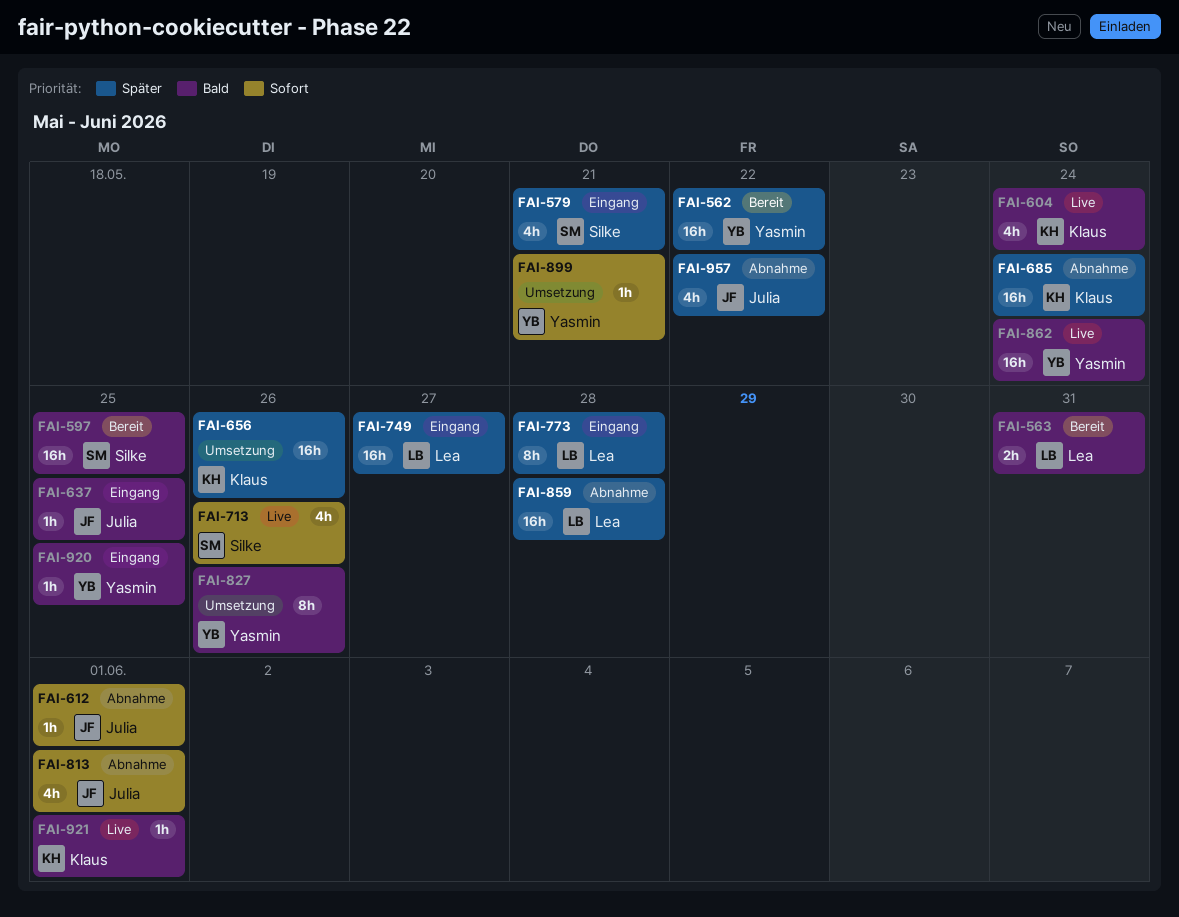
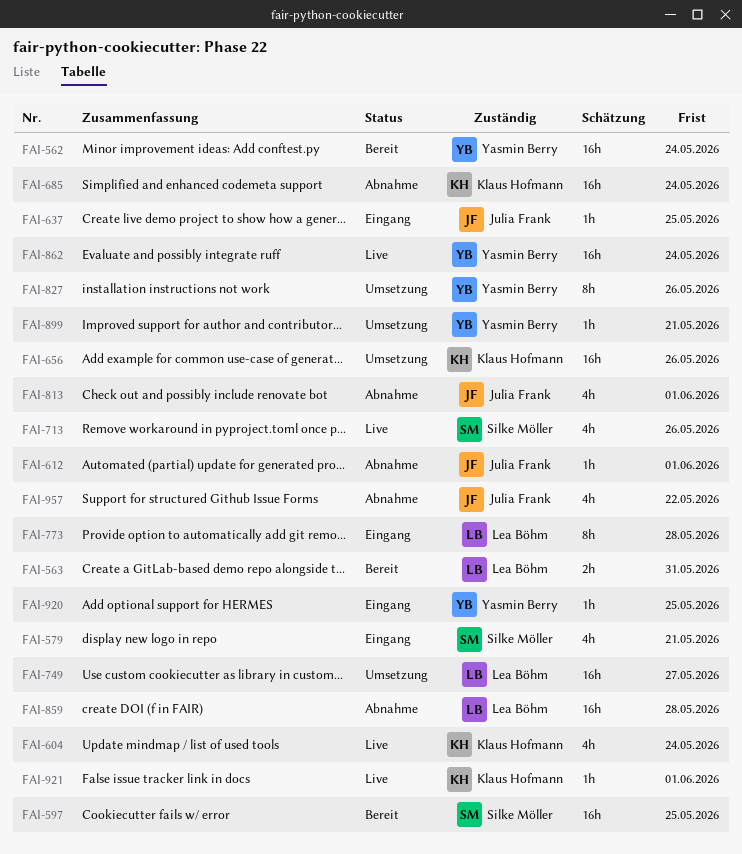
FAI-562, due: May 22 -> May 24
FAI-749, status: Eingang -> Umsetzung

